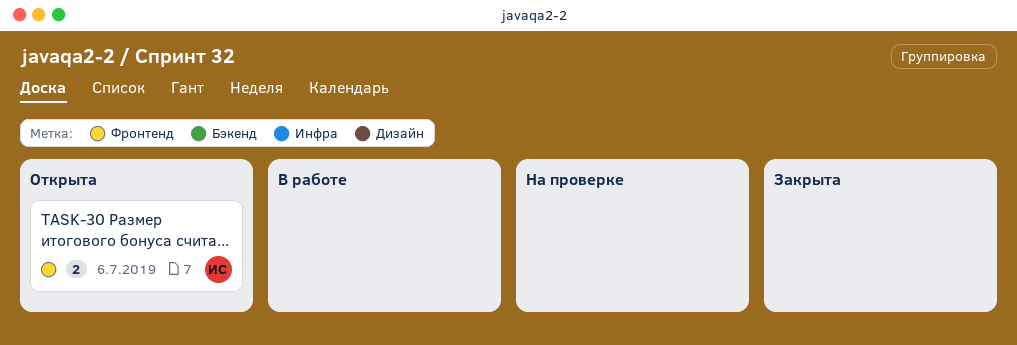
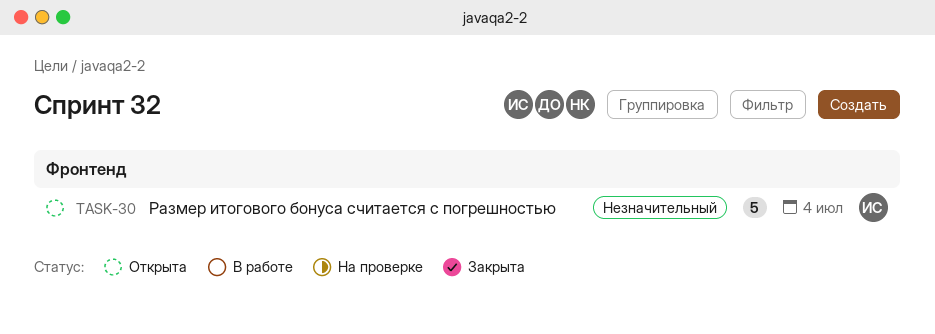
TASK-30, estimate: 2 -> 5
TASK-30, due: Jul 6 -> Jul 4

